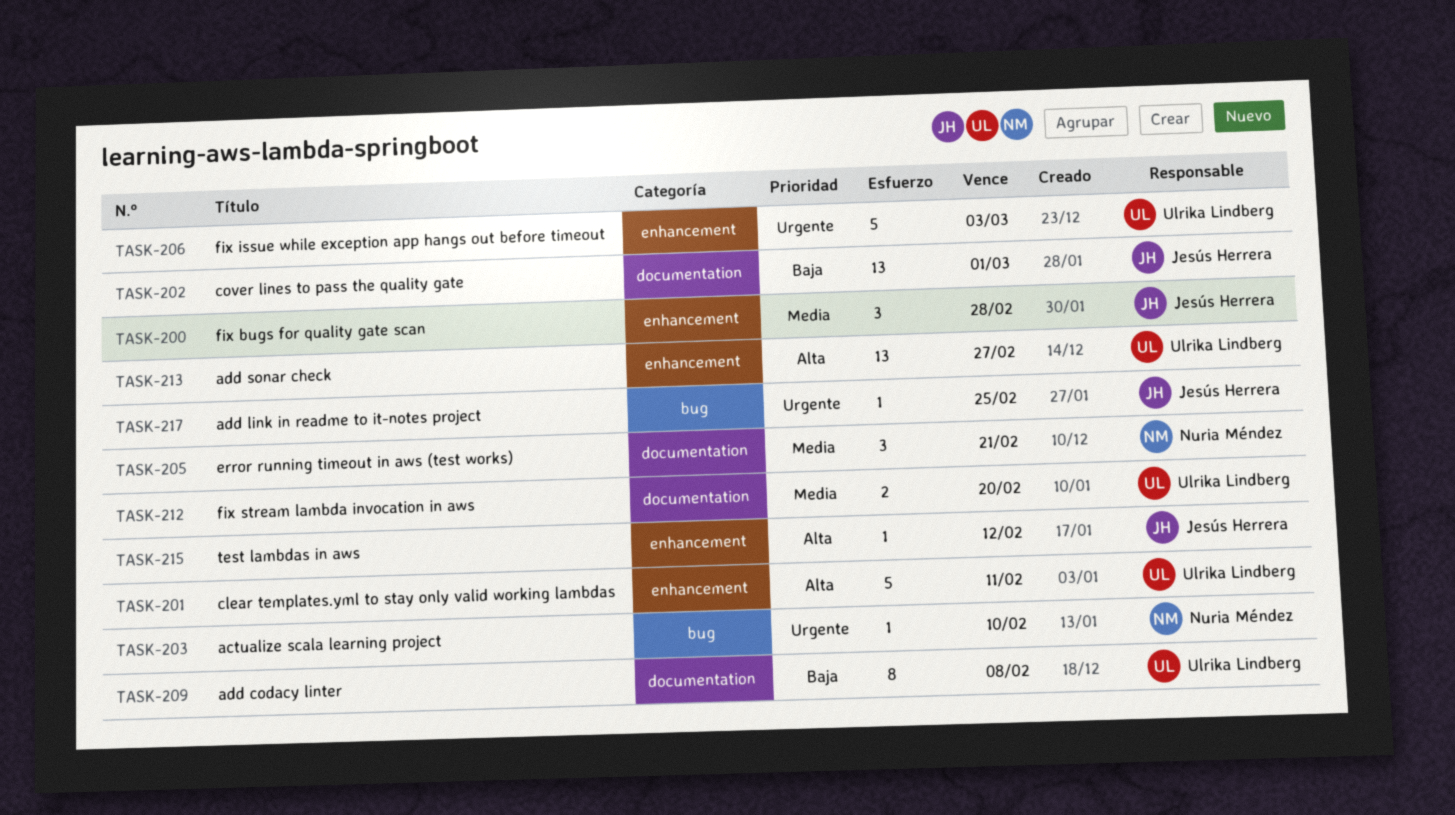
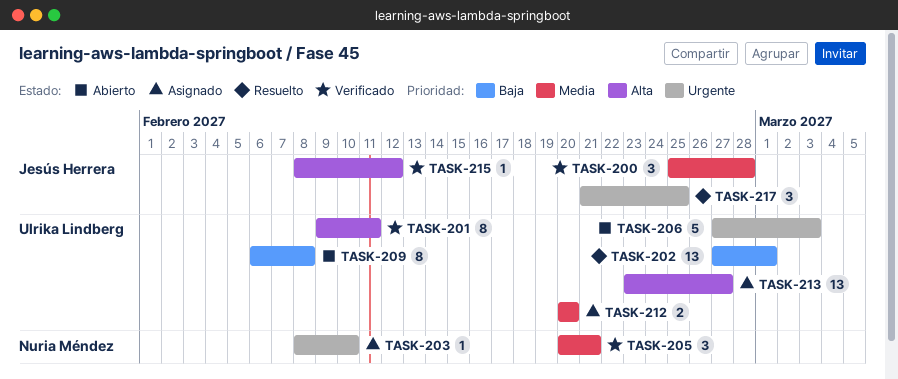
TASK-201, estimate: 5 -> 8
TASK-202, owner: Jesús Herrera -> Ulrika Lindberg
TASK-217, estimate: 1 -> 3

